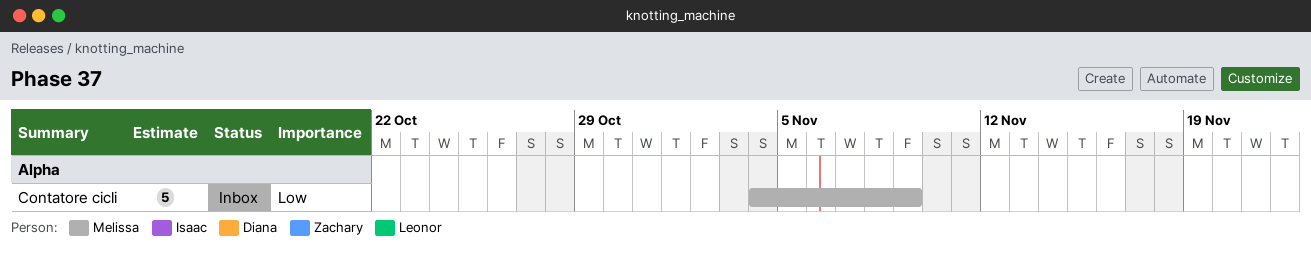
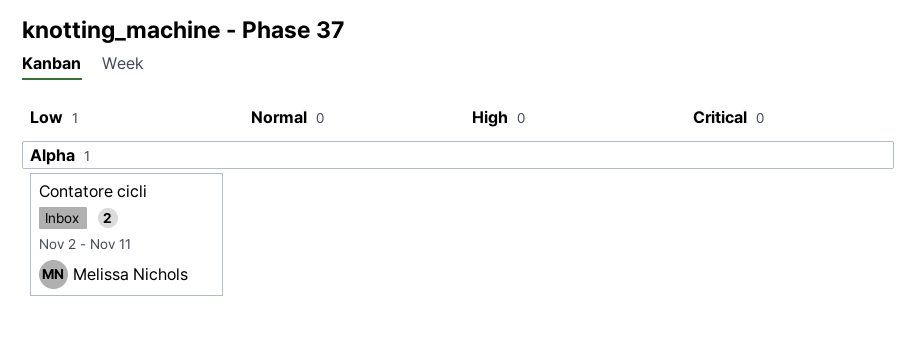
Contatore cicli, estimate: 5 -> 2
Contatore cicli, start: Nov 4 -> Nov 2
Contatore cicli, due: Nov 9 -> Nov 11

